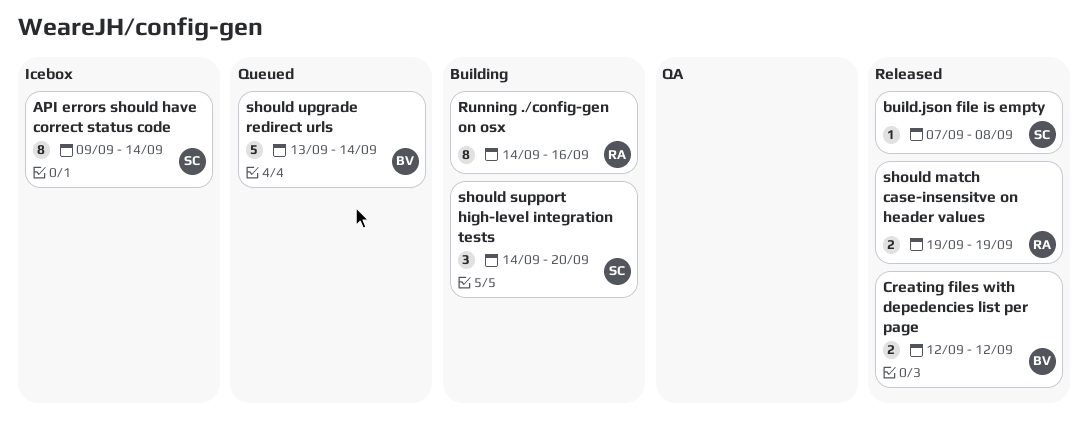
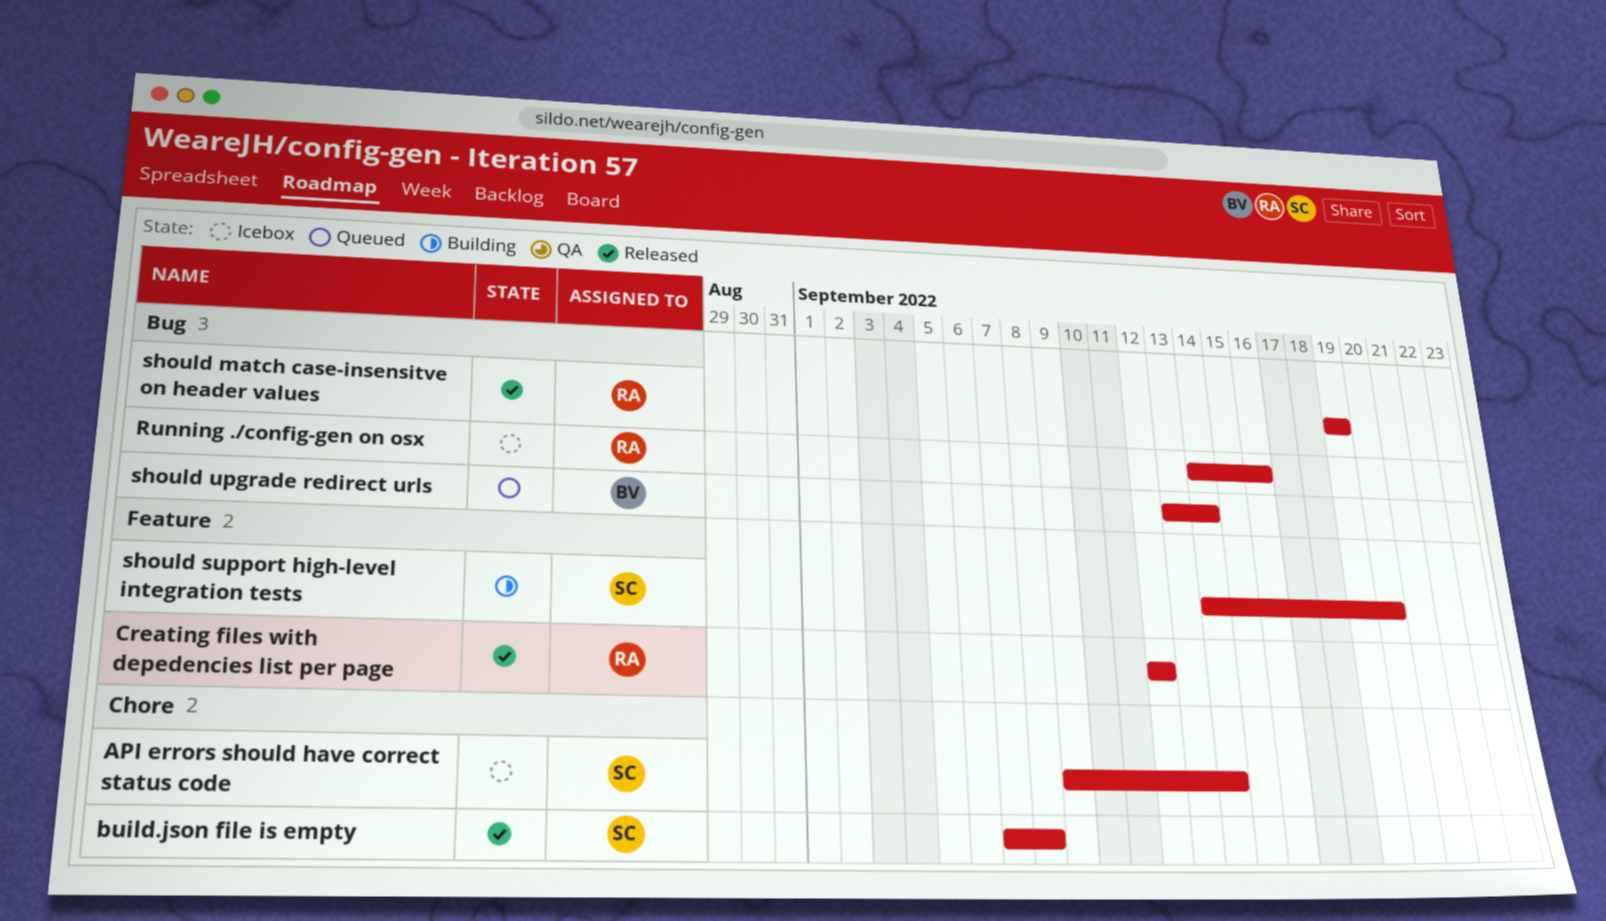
Creating files with depedencies list per page, owner: BV -> RA
Running ./config-gen on osx, status: Building -> Icebox

